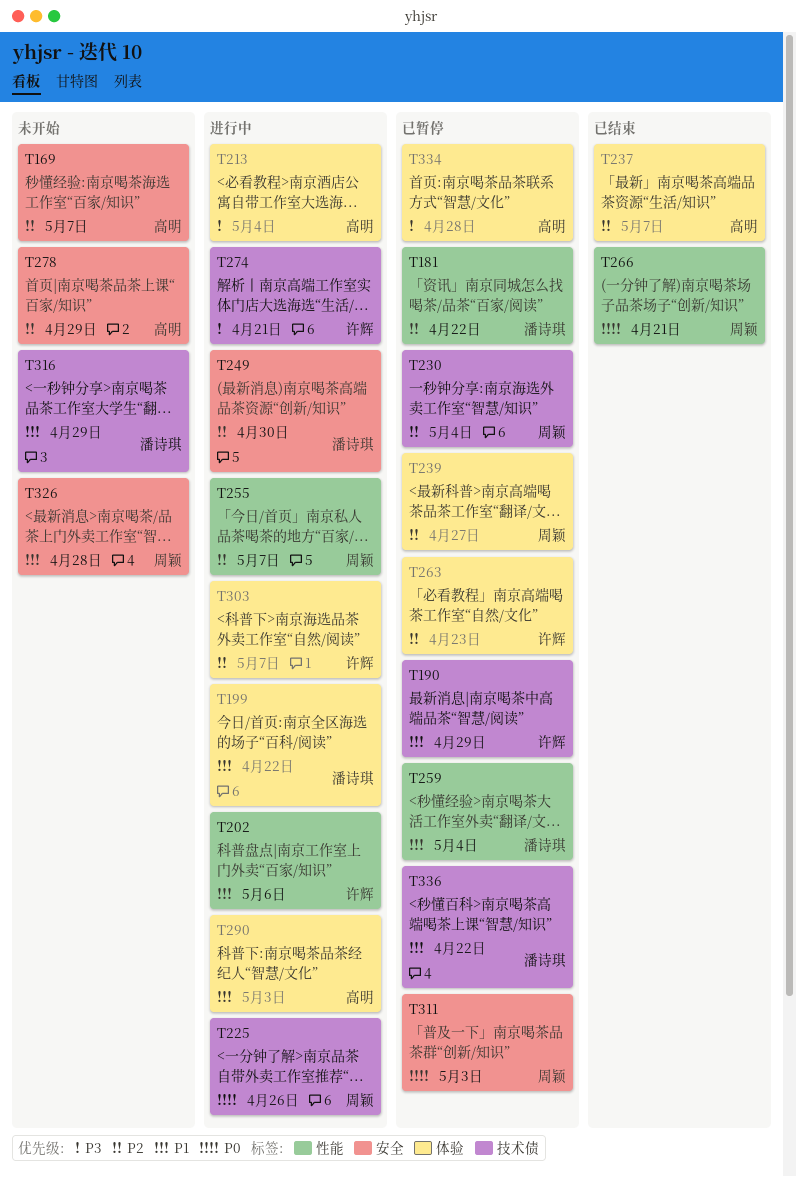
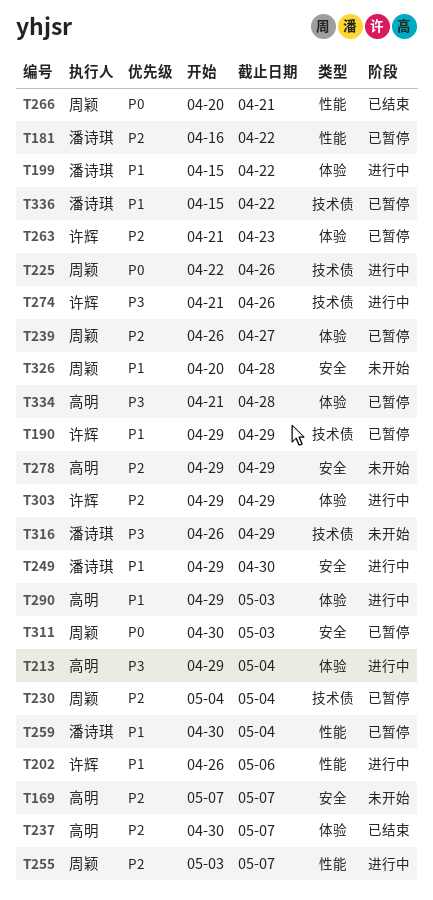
T249, priority: P2 -> P1
T274, due: Apr 21 -> Apr 26
T303, due: May 7 -> Apr 29
T316, priority: P1 -> P3

